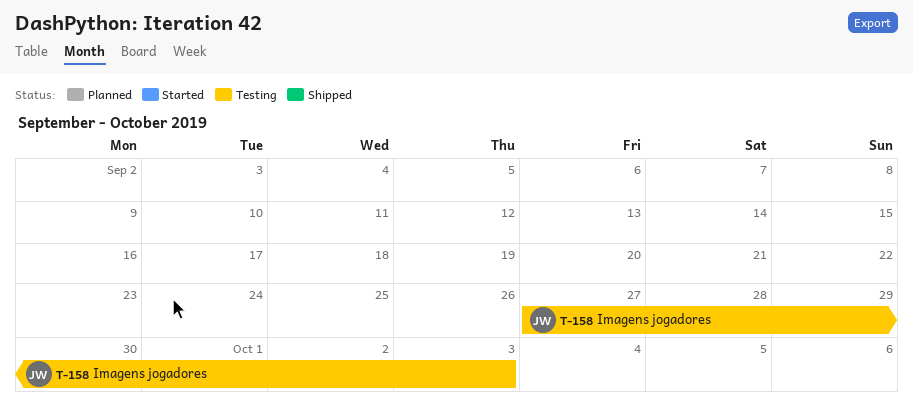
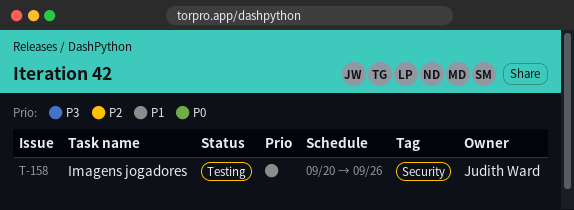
T-158, start: Sep 27 -> Sep 20
T-158, due: Oct 3 -> Sep 26

